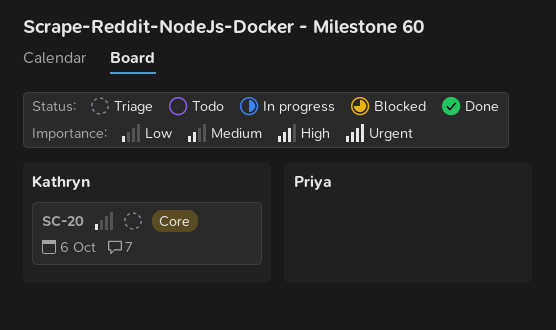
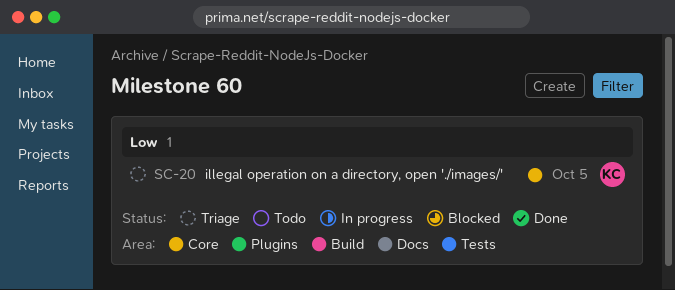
SC-20, due: Oct 6 -> Oct 5

